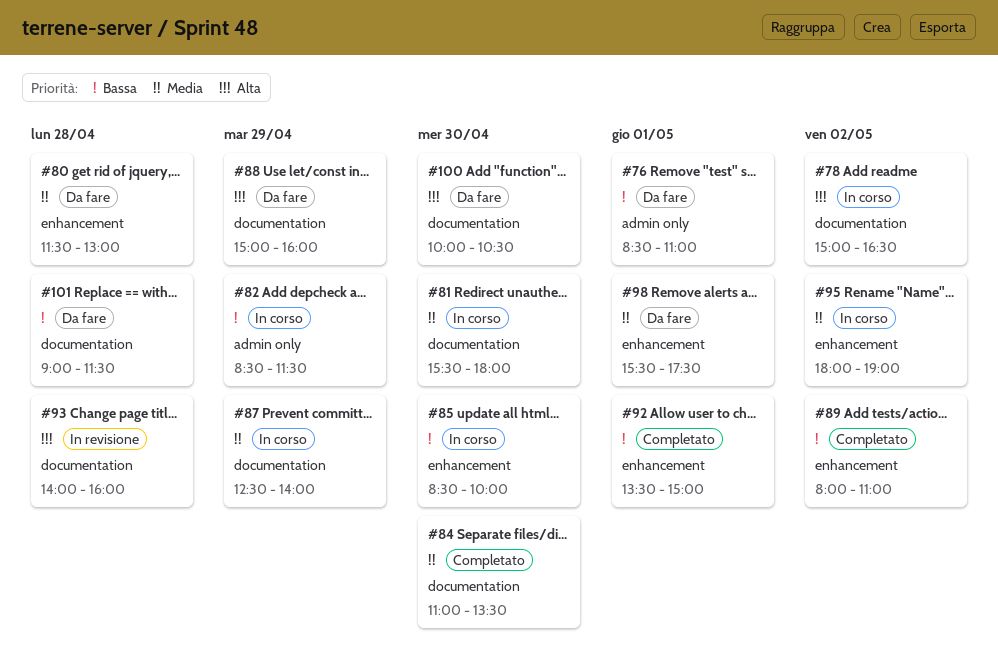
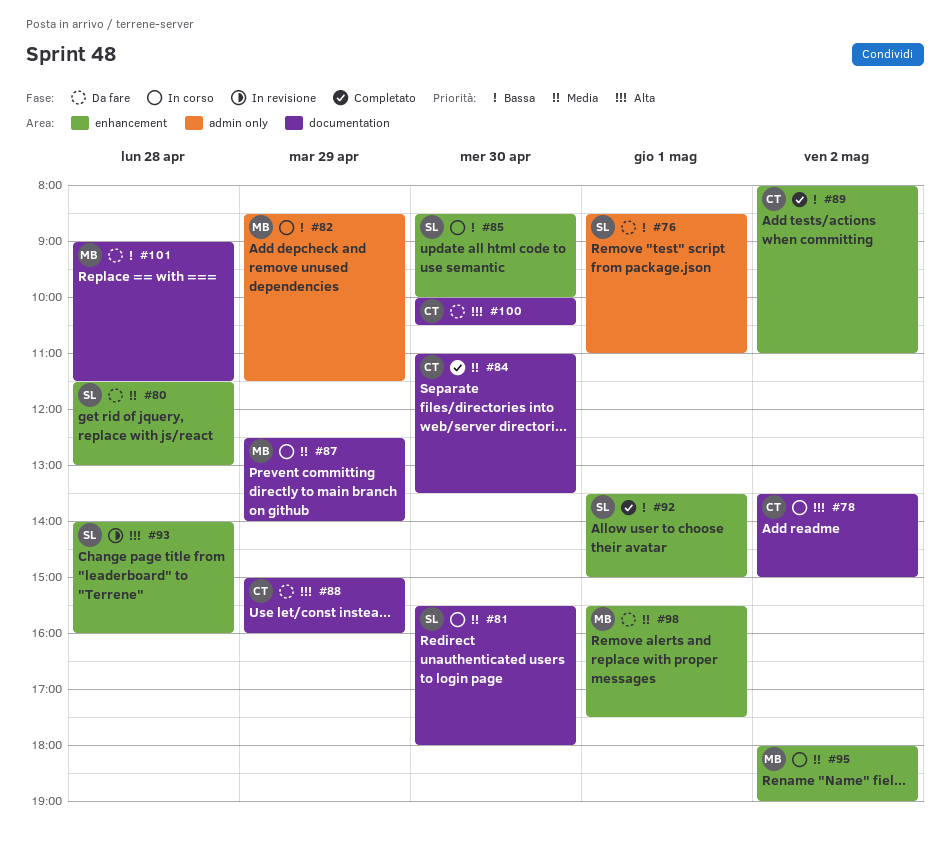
#78, begins: 15:00 -> 13:30
#78, ends: 16:30 -> 15:00
#93, label: documentation -> enhancement

